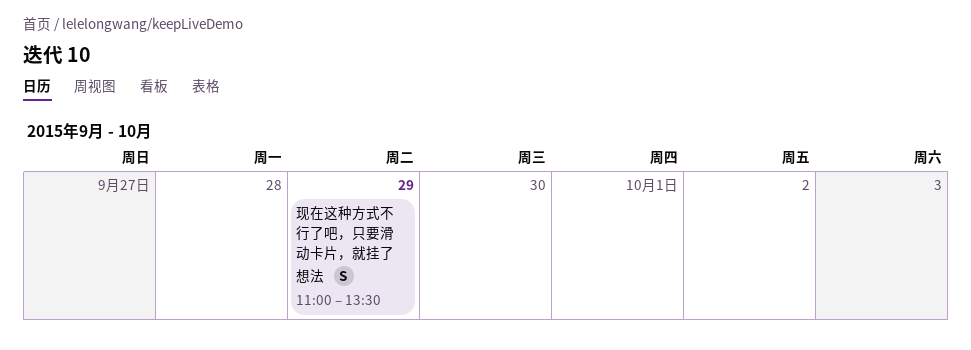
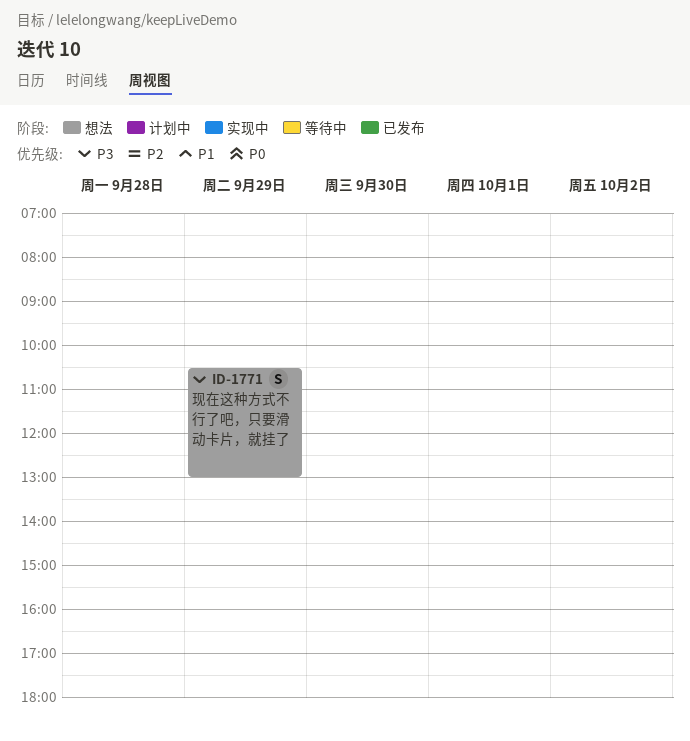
现在这种方式不行了吧，只要滑动卡片，就挂了, begins: 11:00 -> 10:30
现在这种方式不行了吧，只要滑动卡片，就挂了, ends: 13:30 -> 13:00

